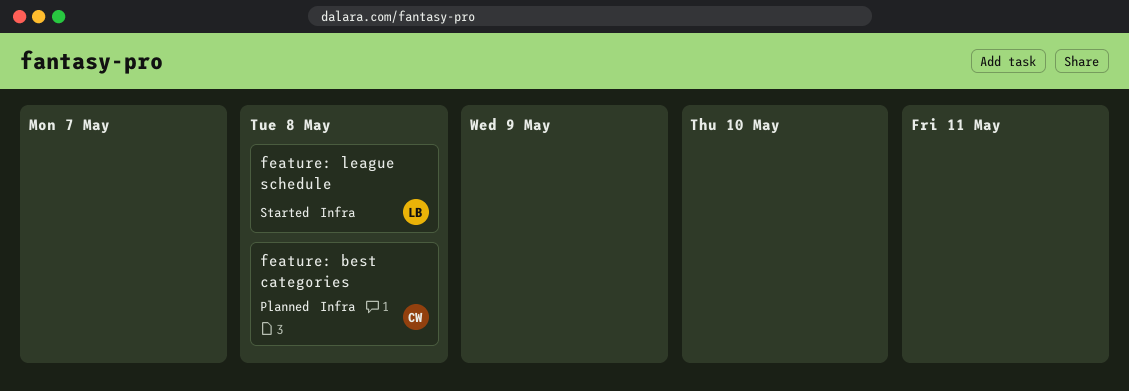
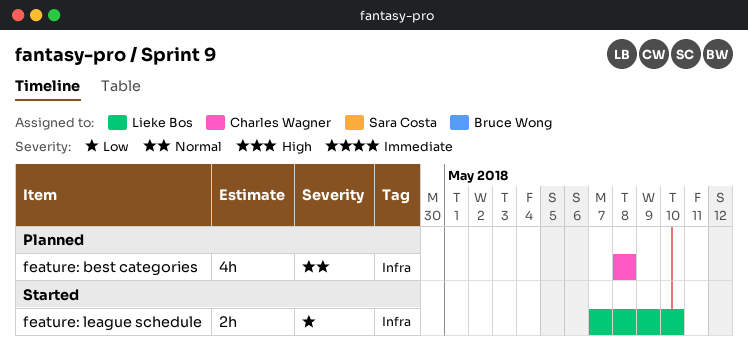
feature: league schedule, due: May 8 -> May 10

